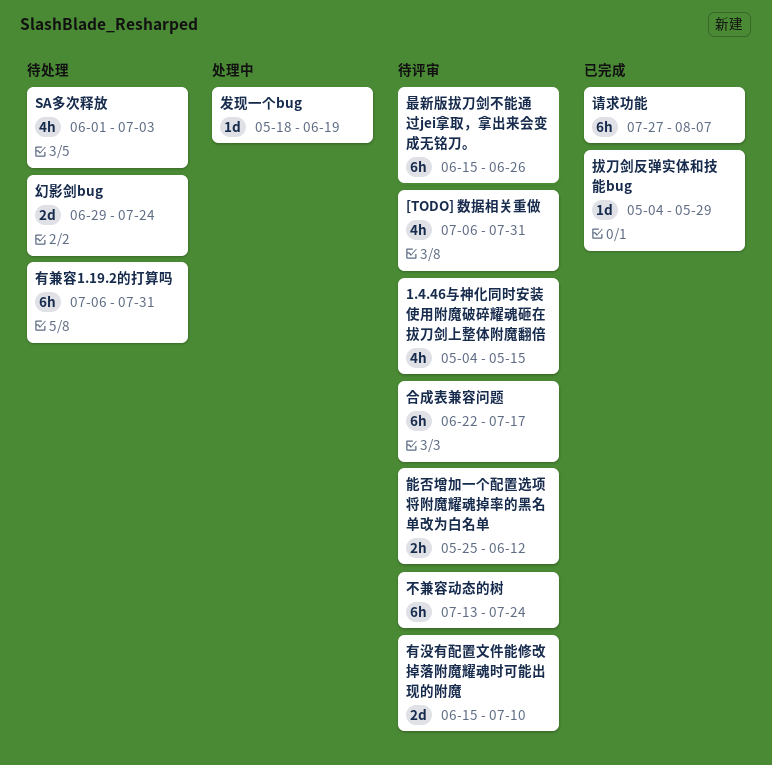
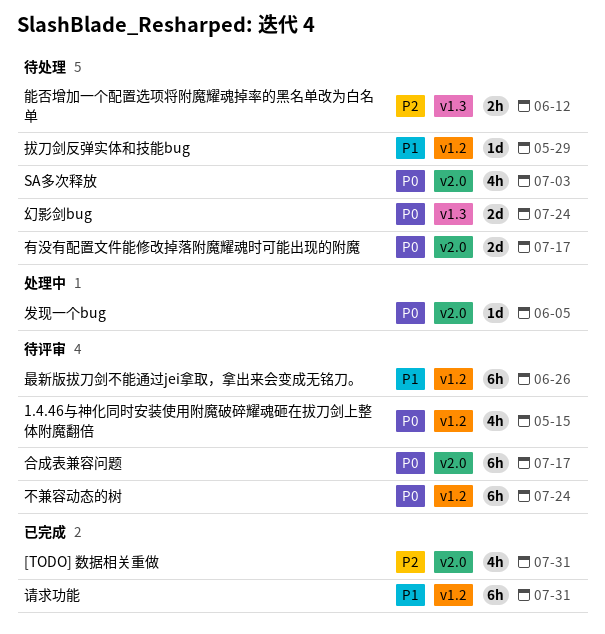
[TODO] 数据相关重做, status: 待评审 -> 已完成
发现一个bug, due: Jun 19 -> Jun 5
拔刀剑反弹实体和技能bug, status: 已完成 -> 待处理
有兼容1.19.2的打算吗: present -> none
有没有配置文件能修改掉落附魔耀魂时可能出现的附魔, status: 待评审 -> 待处理
有没有配置文件能修改掉落附魔耀魂时可能出现的附魔, due: Jul 10 -> Jul 17
能否增加一个配置选项将附魔耀魂掉率的黑名单改为白名单, status: 待评审 -> 待处理
请求功能, due: Aug 7 -> Jul 31

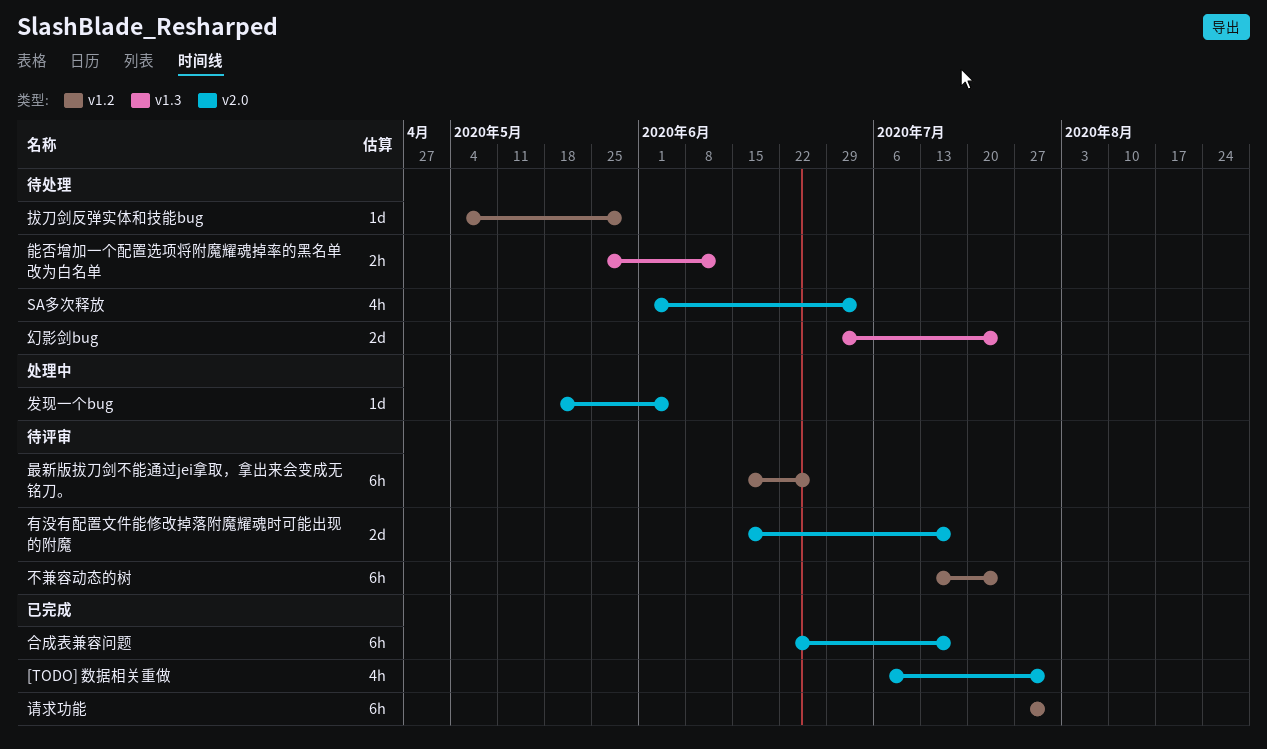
1.4.46与神化同时安装使用附魔破碎耀魂砸在拔刀剑上整体附魔翻倍: present -> none
合成表兼容问题, status: 待评审 -> 已完成
有没有配置文件能修改掉落附魔耀魂时可能出现的附魔, status: 待处理 -> 待评审

